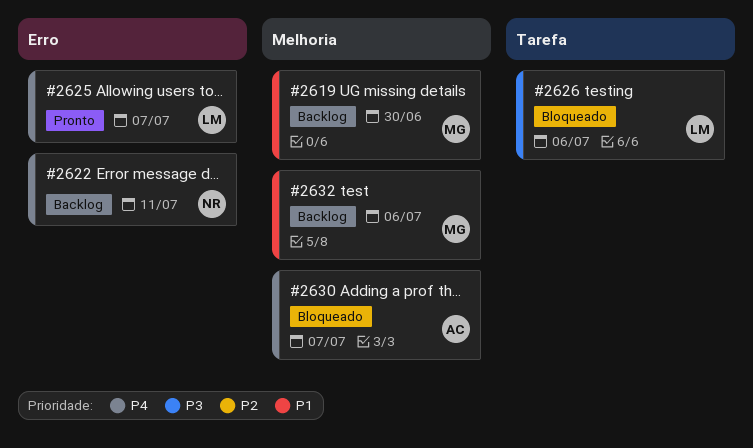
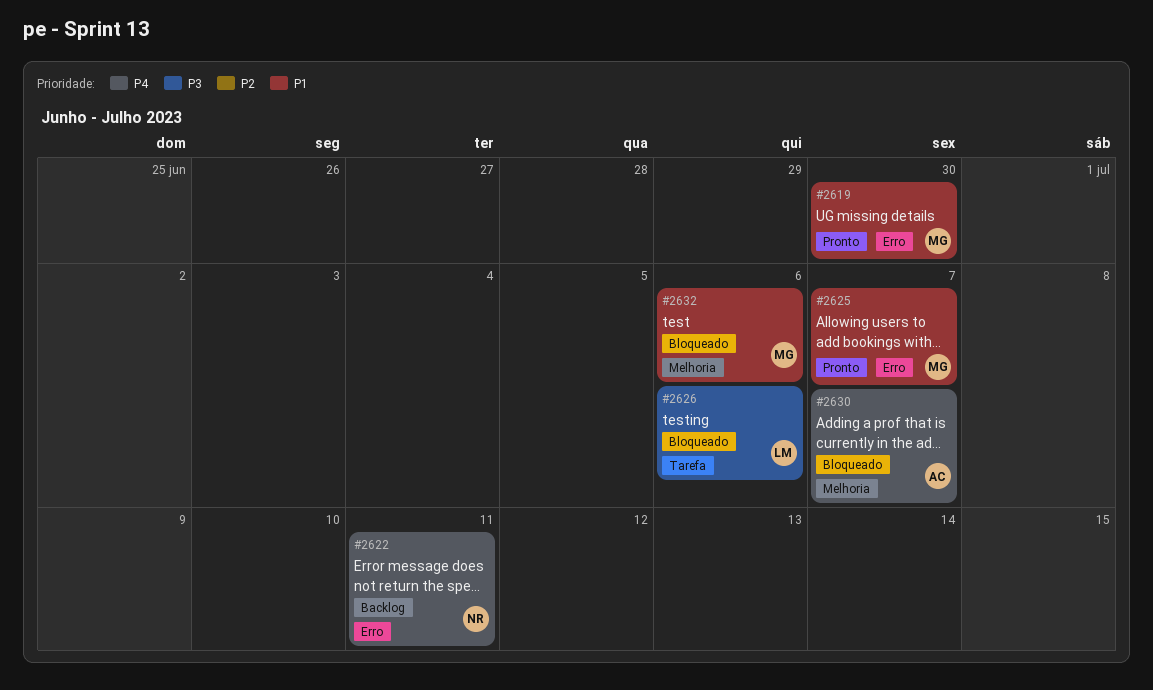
#2619, status: Backlog -> Pronto
#2619, label: Melhoria -> Erro
#2625, owner: LM -> MG
#2625, priority: P4 -> P1
#2632, status: Backlog -> Bloqueado

